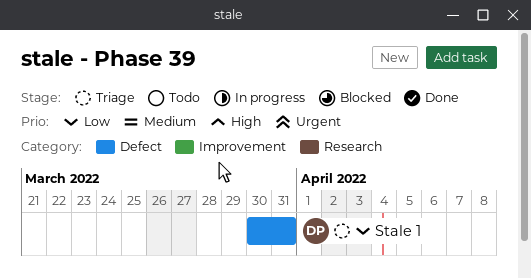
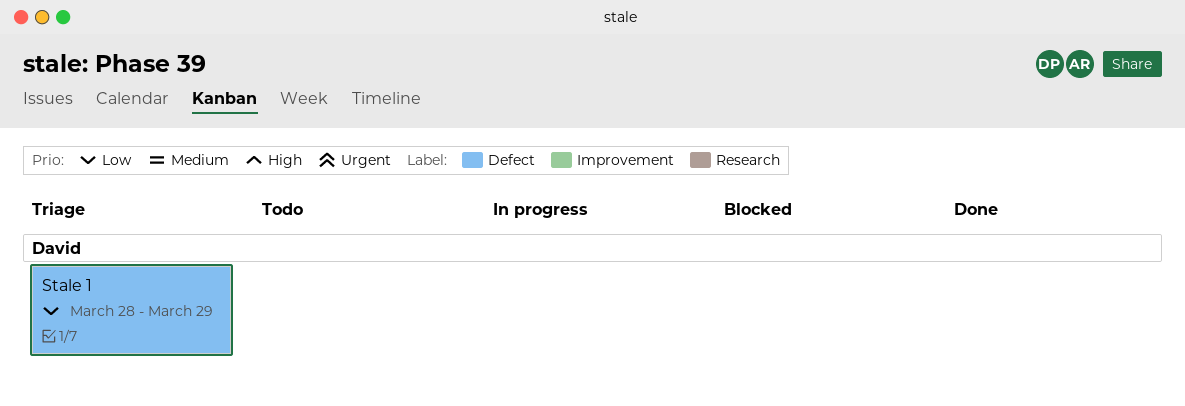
Stale 1, start: Mar 30 -> Mar 28
Stale 1, due: Mar 31 -> Mar 29

